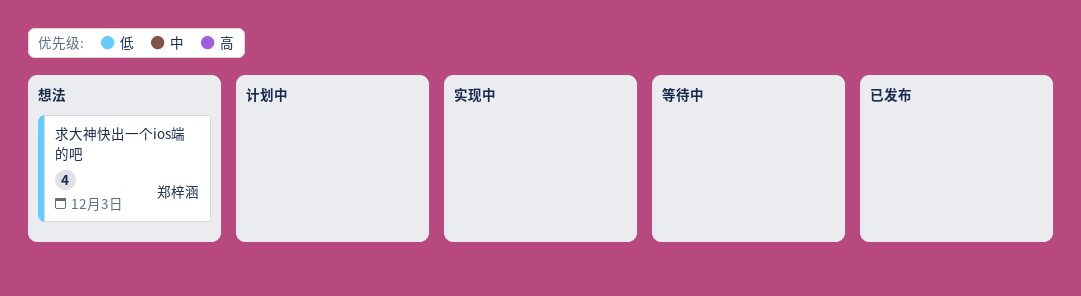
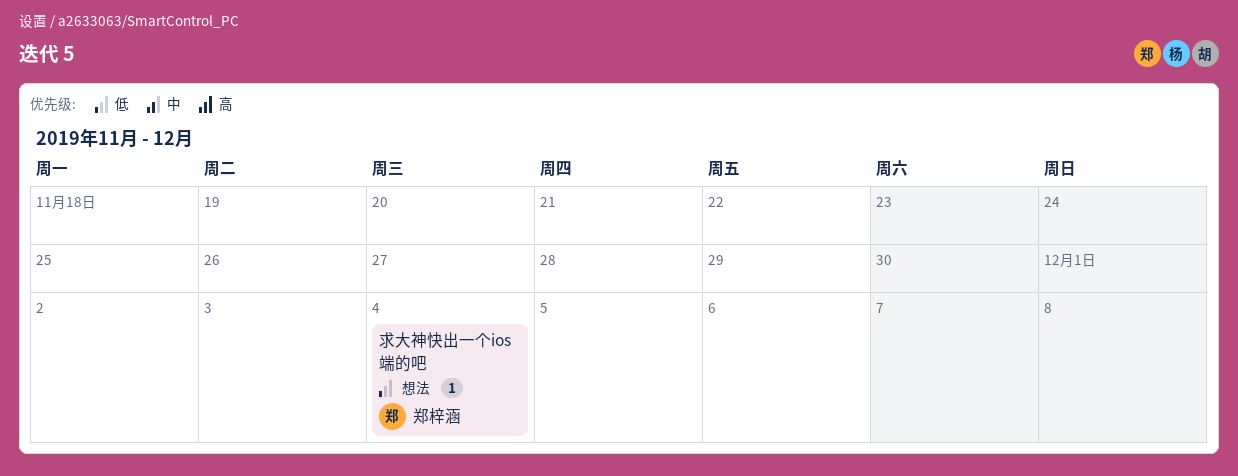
求大神快出一个ios端的吧, estimate: 4 -> 1
求大神快出一个ios端的吧, due: Dec 3 -> Dec 4

